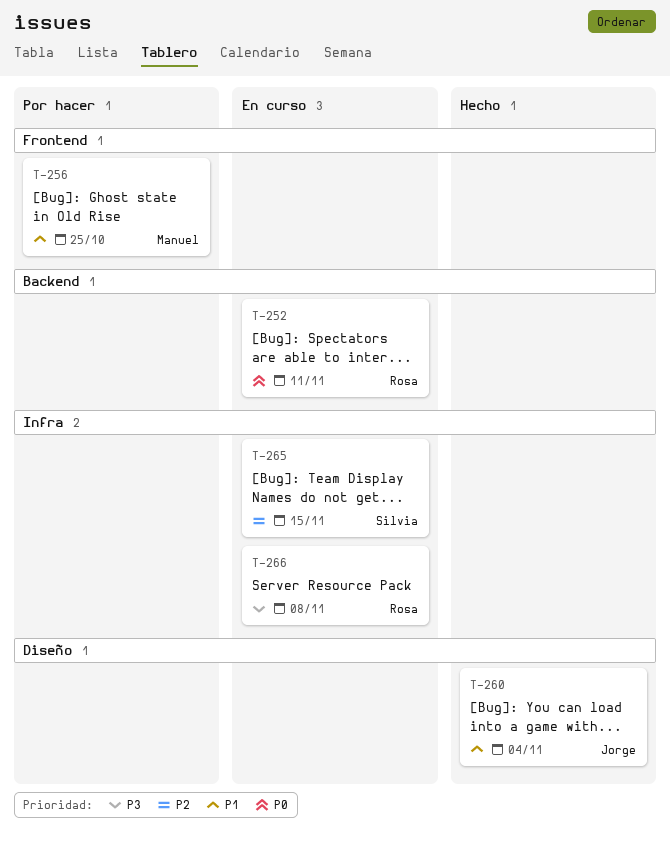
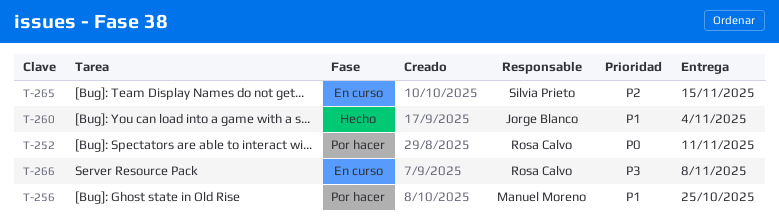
T-252, status: En curso -> Por hacer

